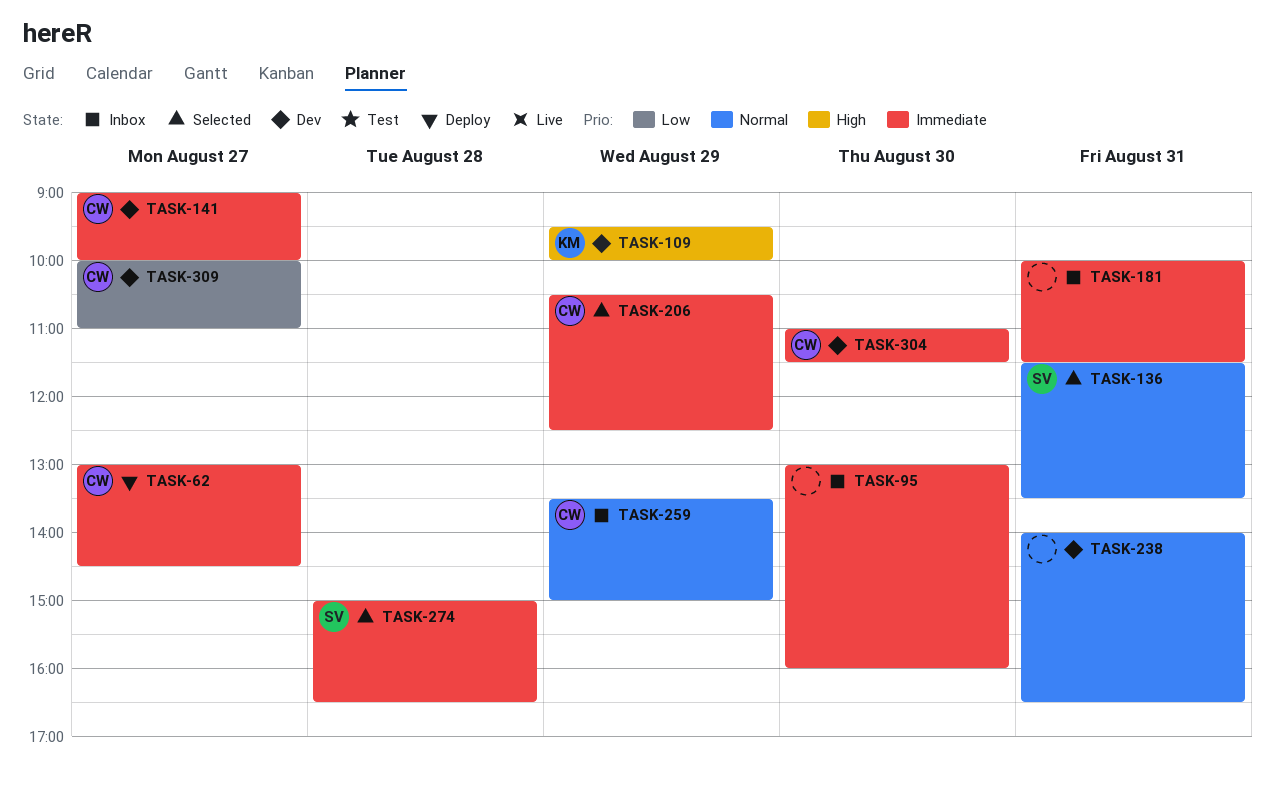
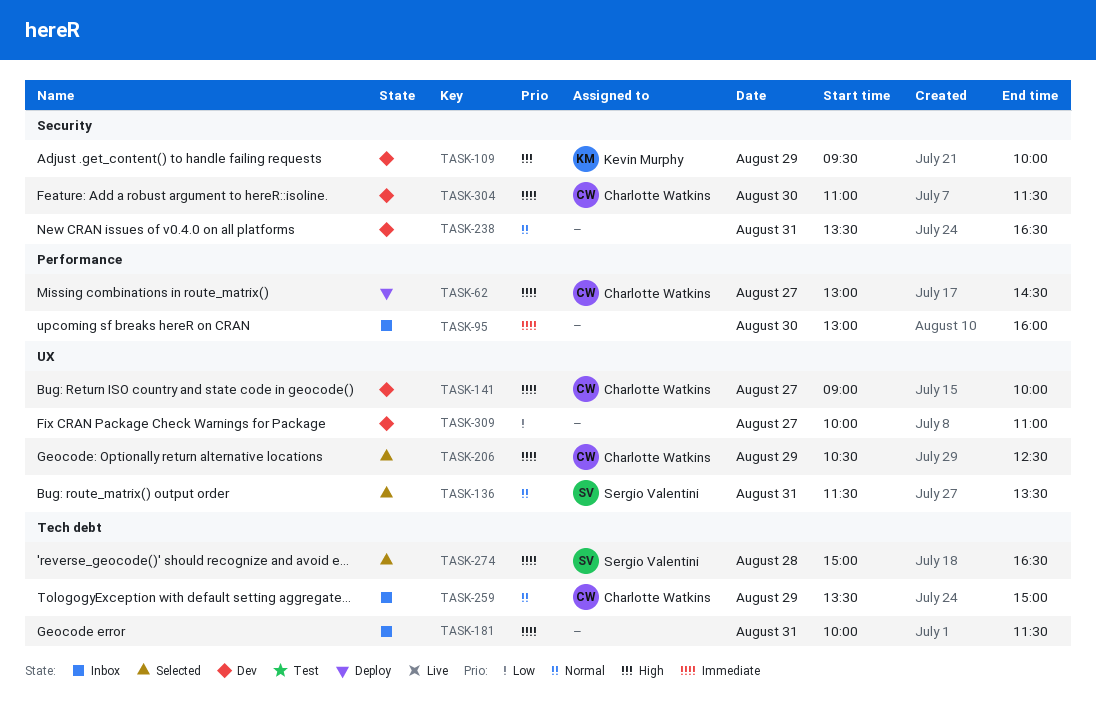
TASK-238, begins: 14:00 -> 13:30
TASK-309, owner: Charlotte Watkins -> none

